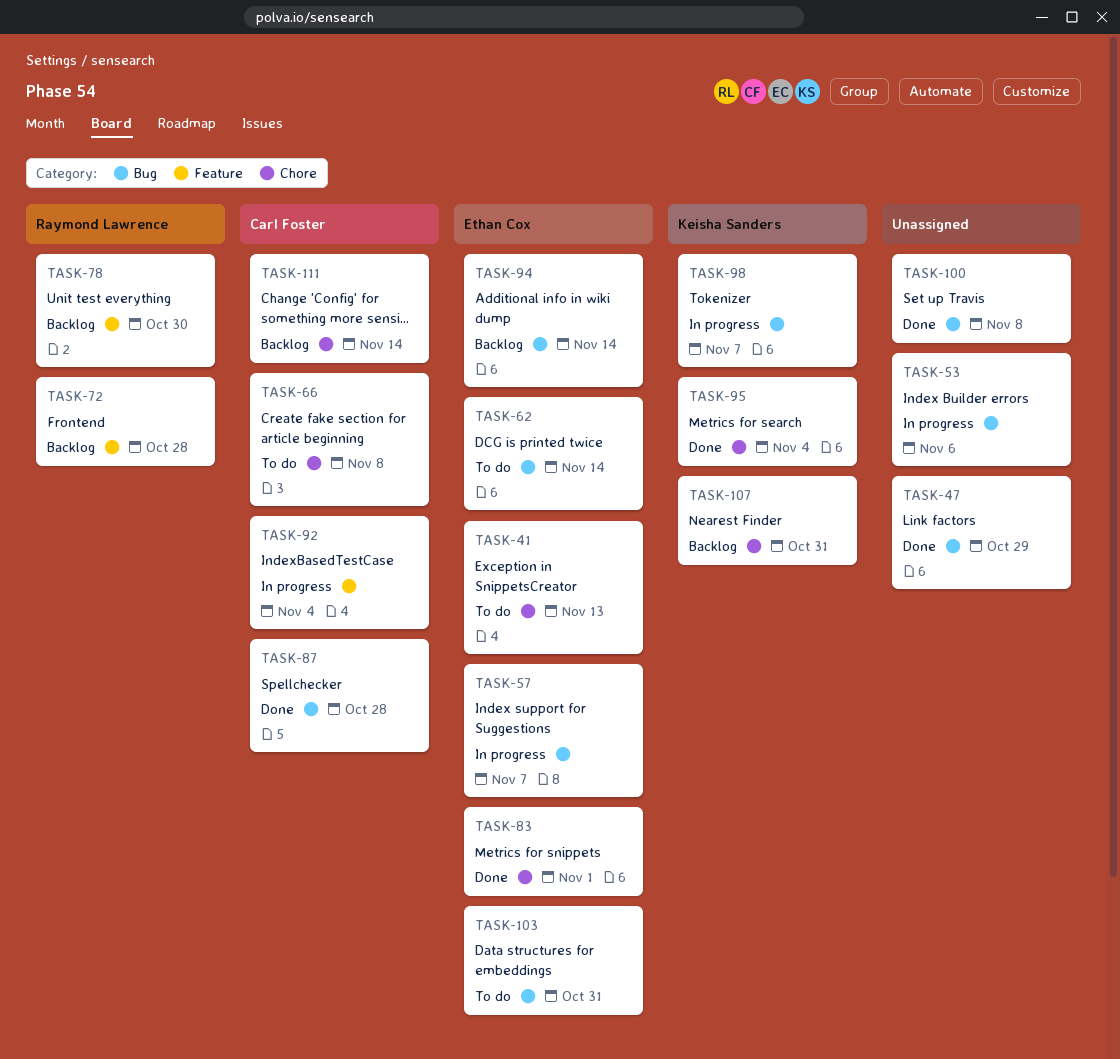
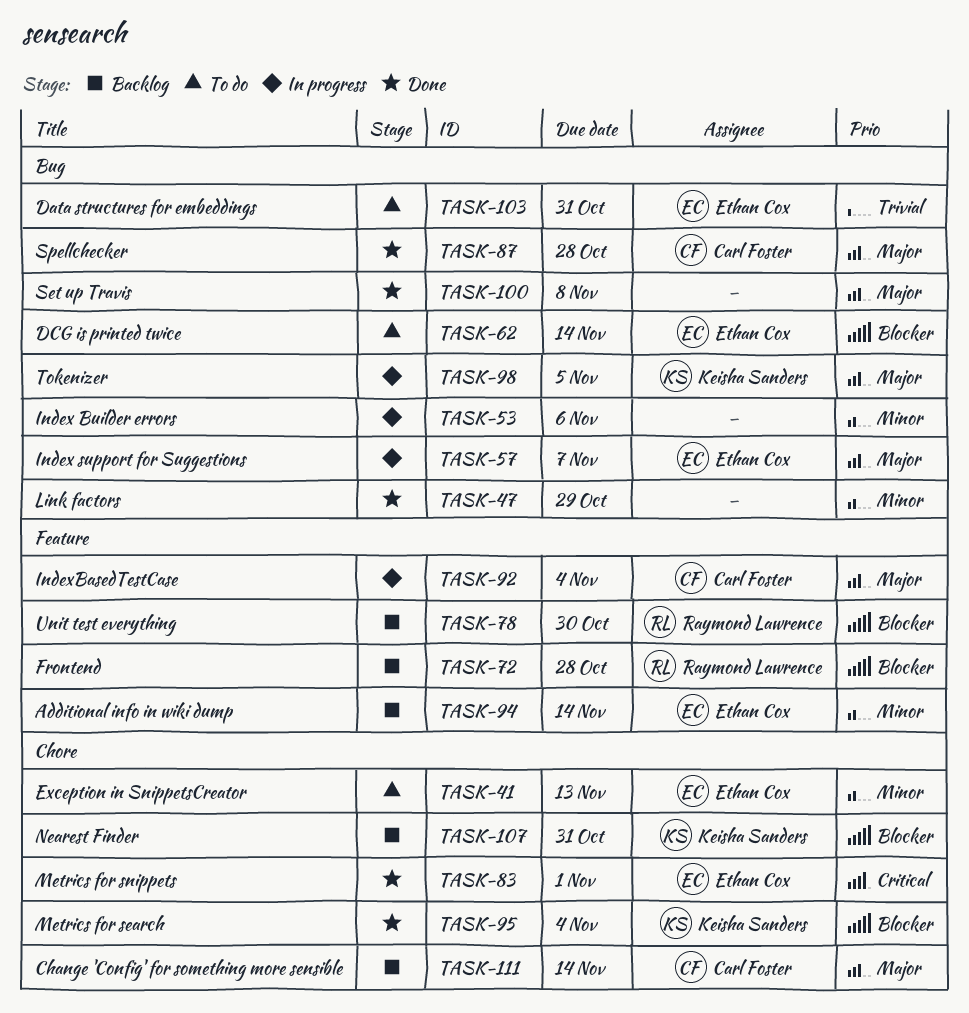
TASK-66: present -> none
TASK-94, label: Bug -> Feature
TASK-98, due: Nov 7 -> Nov 5

